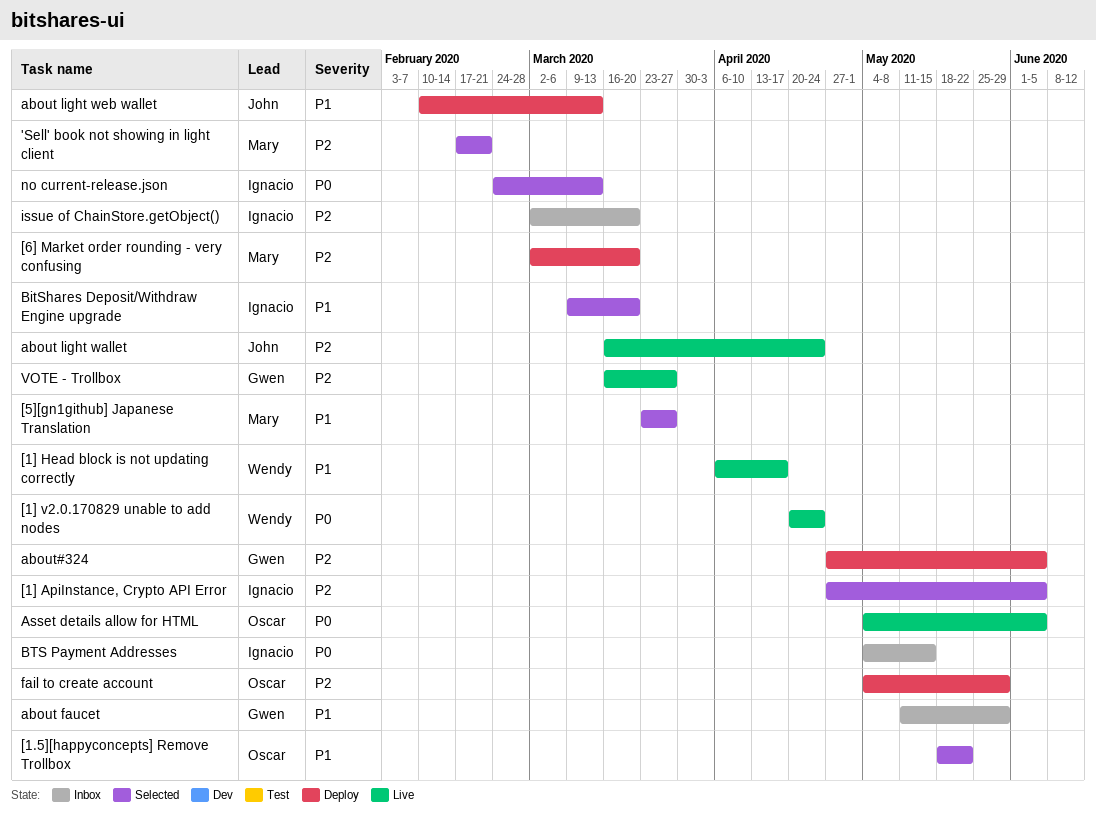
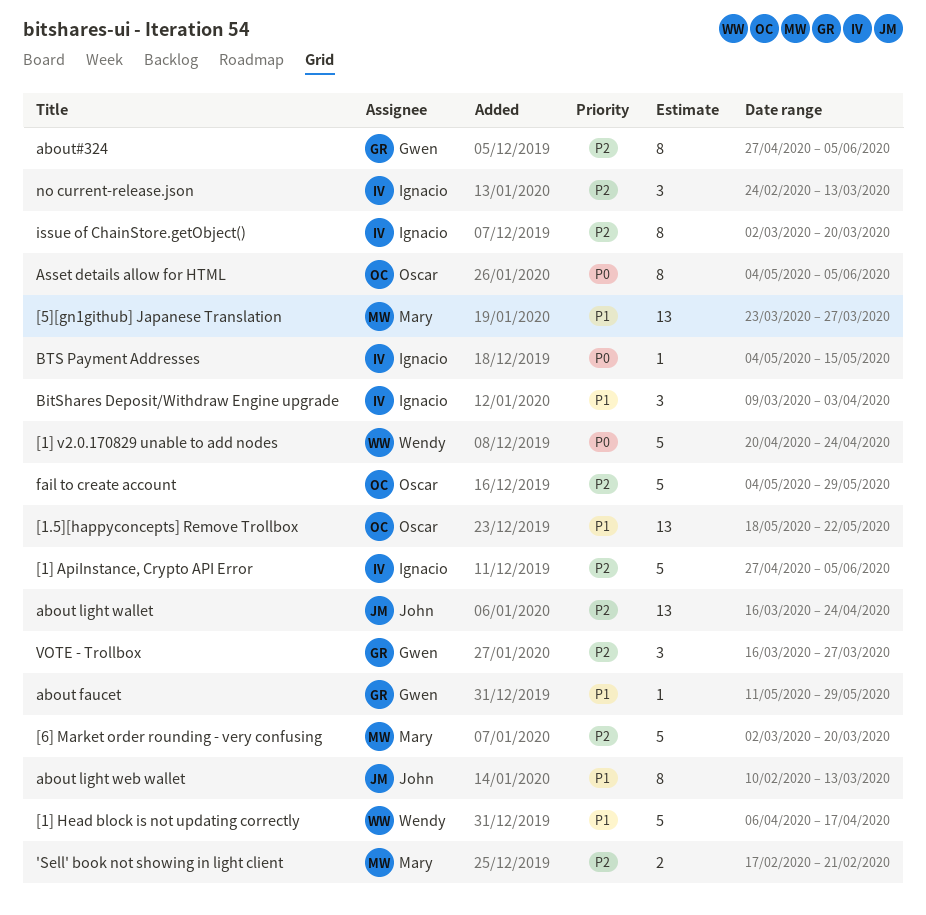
BitShares Deposit/Withdraw Engine upgrade, due: Mar 20 -> Apr 3
no current-release.json, priority: P0 -> P2

